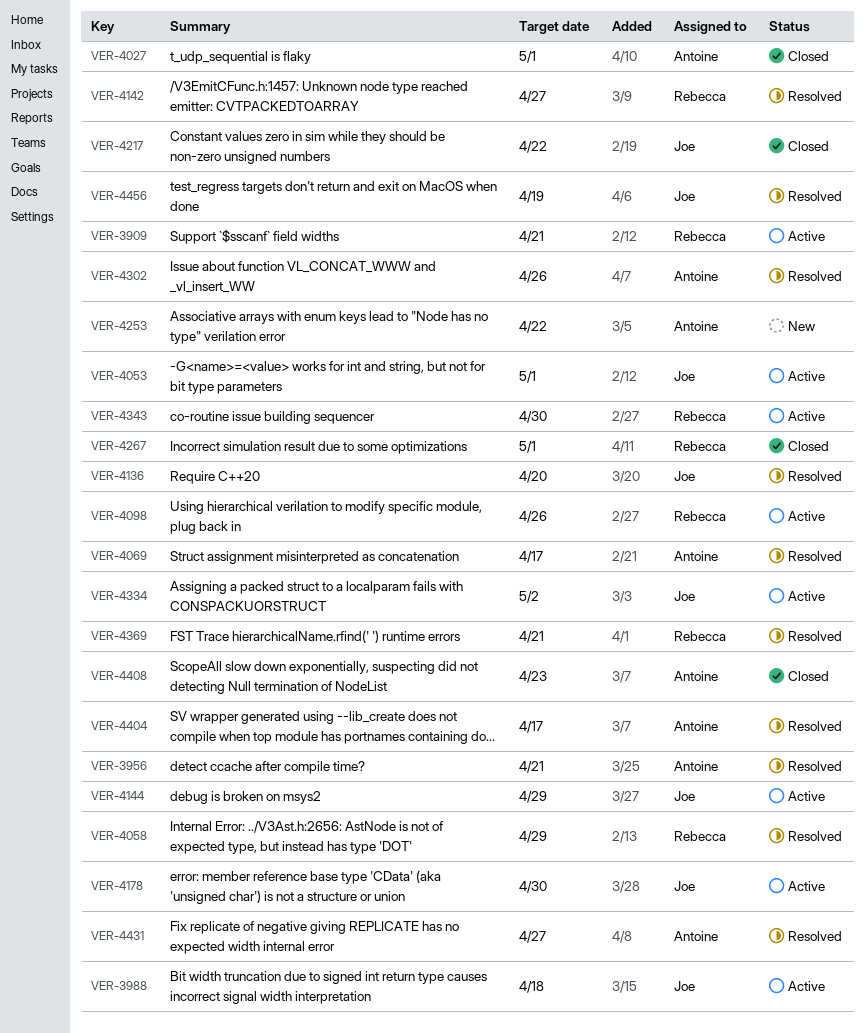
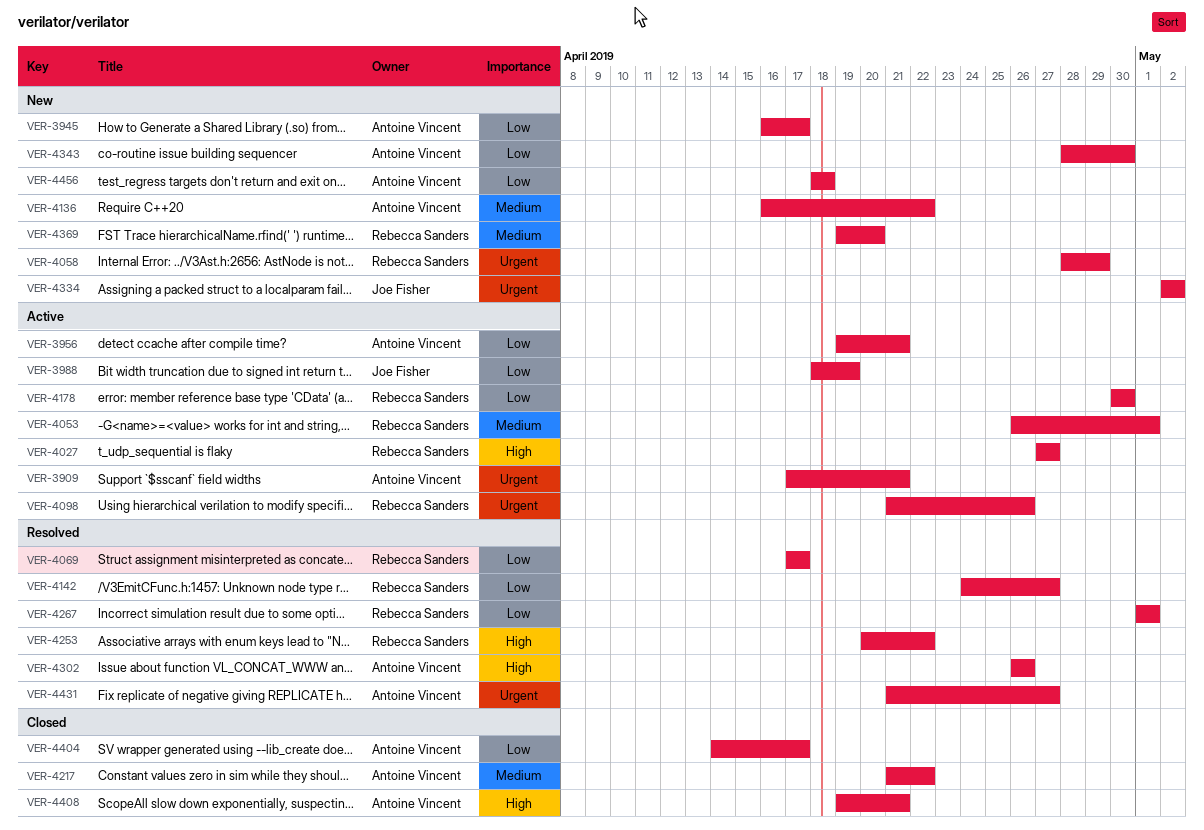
VER-3909, owner: Rebecca Sanders -> Antoine Vincent
VER-3945: none -> present
VER-3956, status: Resolved -> Active
VER-3988, due: Apr 18 -> Apr 19
VER-4027, status: Closed -> Active
VER-4027, owner: Antoine Vincent -> Rebecca Sanders
VER-4027, due: May 1 -> Apr 27
VER-4053, owner: Joe Fisher -> Rebecca Sanders
VER-4058, status: Resolved -> New
VER-4069, owner: Antoine Vincent -> Rebecca Sanders
VER-4136, status: Resolved -> New
VER-4136, owner: Joe Fisher -> Antoine Vincent
VER-4136, due: Apr 20 -> Apr 22
VER-4144: present -> none
VER-4178, owner: Joe Fisher -> Rebecca Sanders
VER-4217, owner: Joe Fisher -> Antoine Vincent
VER-4253, status: New -> Resolved
VER-4253, owner: Antoine Vincent -> Rebecca Sanders
VER-4267, status: Closed -> Resolved
VER-4334, status: Active -> New
VER-4343, status: Active -> New
VER-4343, owner: Rebecca Sanders -> Antoine Vincent
VER-4369, status: Resolved -> New
VER-4369, due: Apr 21 -> Apr 20
VER-4404, status: Resolved -> Closed
VER-4408, due: Apr 23 -> Apr 21
VER-4456, status: Resolved -> New
VER-4456, owner: Joe Fisher -> Antoine Vincent
VER-4456, due: Apr 19 -> Apr 18

